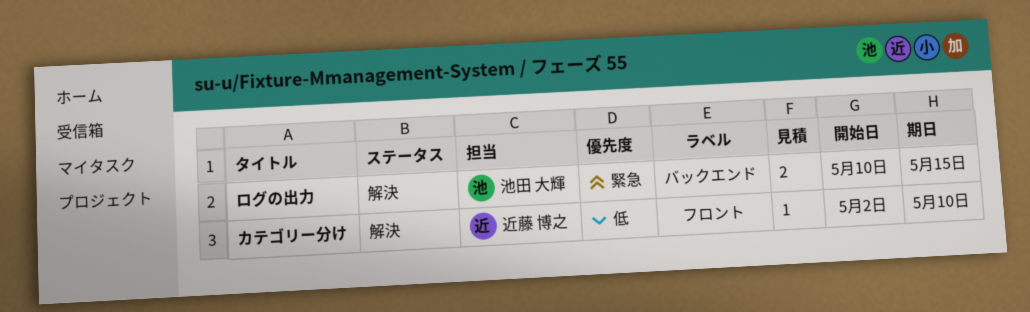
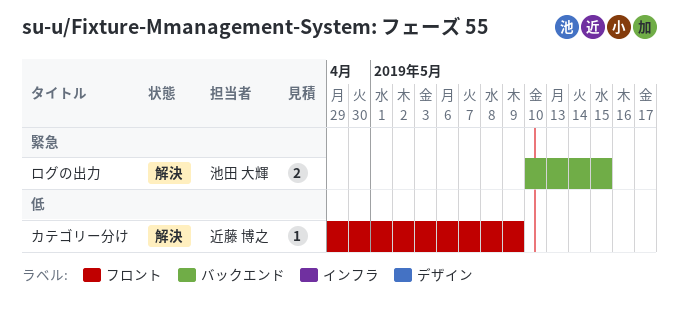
カテゴリー分け, start: May 2 -> Apr 29
カテゴリー分け, due: May 10 -> May 9

